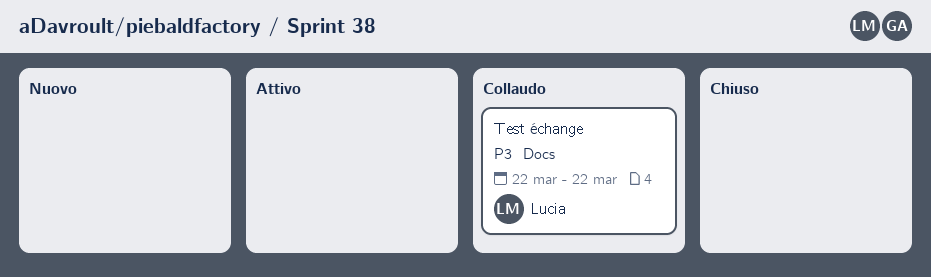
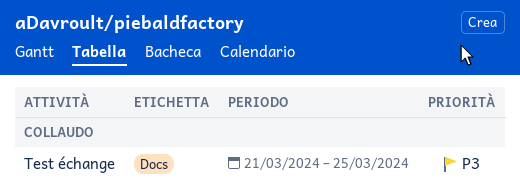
Test échange, start: Mar 22 -> Mar 21
Test échange, due: Mar 22 -> Mar 25

